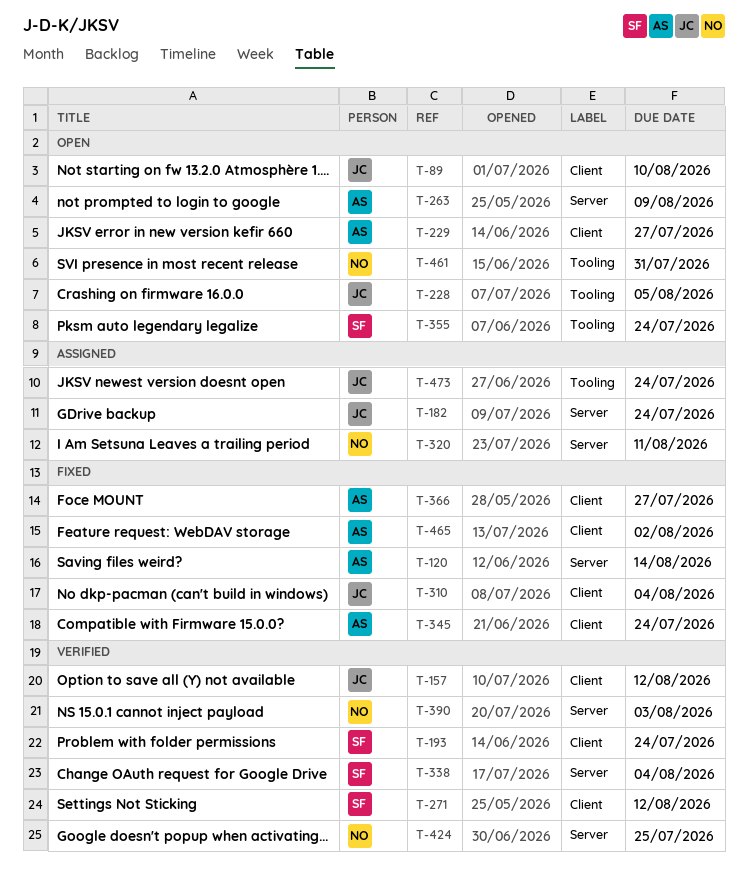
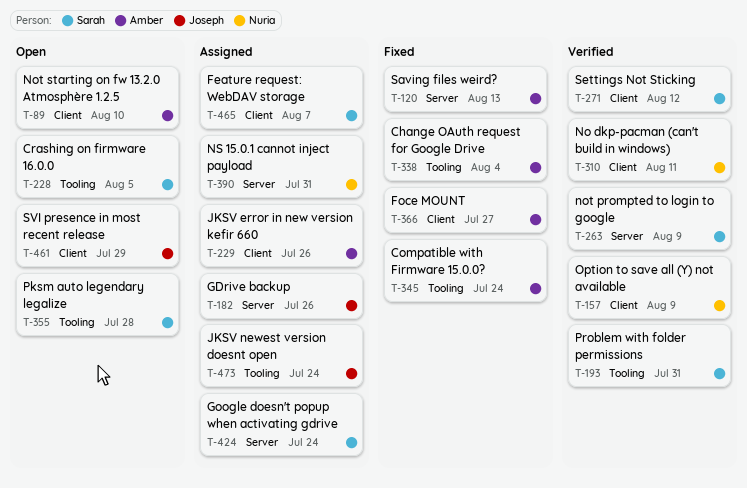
T-89, owner: Joseph -> Amber
T-120, due: Aug 14 -> Aug 13
T-157, owner: Joseph -> Nuria
T-157, due: Aug 12 -> Aug 9
T-182, due: Jul 24 -> Jul 26
T-193, label: Client -> Tooling
T-193, due: Jul 24 -> Jul 31
T-228, owner: Joseph -> Sarah
T-229, status: Open -> Assigned
T-229, due: Jul 27 -> Jul 26
T-263, status: Open -> Verified
T-263, owner: Amber -> Sarah
T-310, status: Fixed -> Verified
T-310, owner: Joseph -> Nuria
T-310, due: Aug 4 -> Aug 11
T-320: present -> none
T-338, status: Verified -> Fixed
T-338, owner: Sarah -> Amber
T-338, label: Server -> Tooling
T-345, label: Client -> Tooling
T-355, due: Jul 24 -> Jul 28
T-390, status: Verified -> Assigned
T-390, due: Aug 3 -> Jul 31
T-424, status: Verified -> Assigned
T-424, owner: Nuria -> Sarah
T-424, due: Jul 25 -> Jul 24
T-461, owner: Nuria -> Joseph
T-461, label: Tooling -> Client
T-461, due: Jul 31 -> Jul 29
T-465, status: Fixed -> Assigned
T-465, owner: Amber -> Sarah
T-465, due: Aug 2 -> Aug 7

